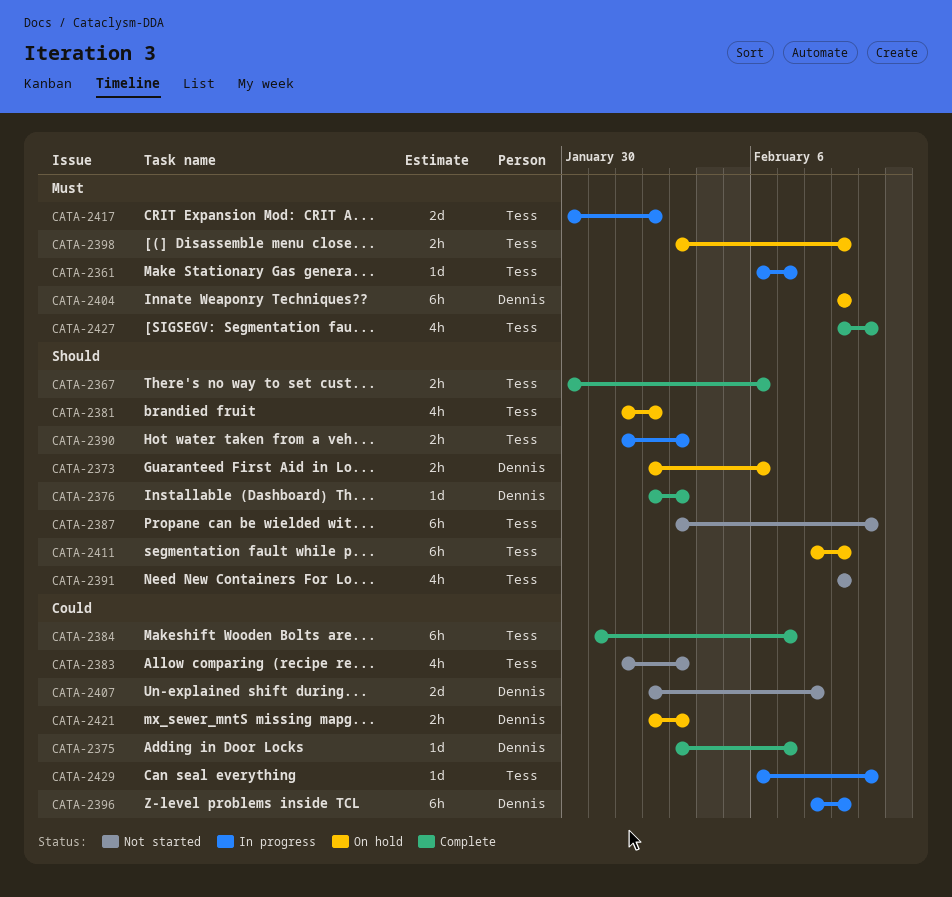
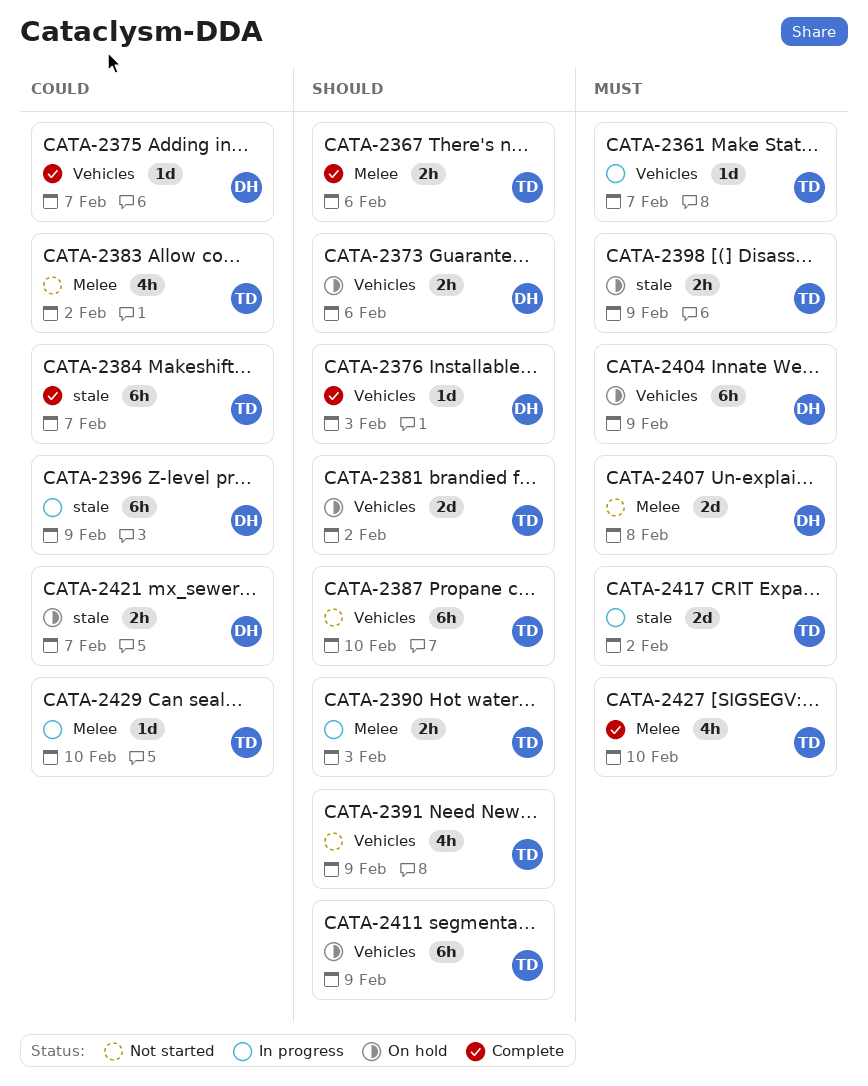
CATA-2381, estimate: 4h -> 2d
CATA-2383, due: Feb 3 -> Feb 2
CATA-2407, priority: Could -> Must
CATA-2421, due: Feb 3 -> Feb 7

